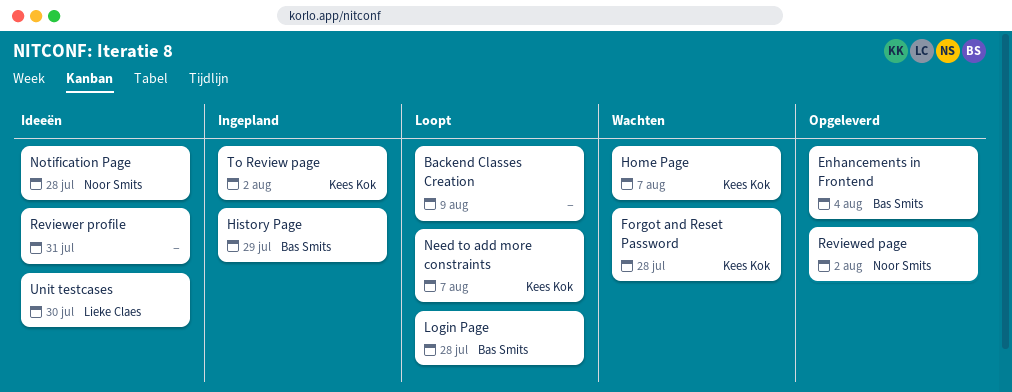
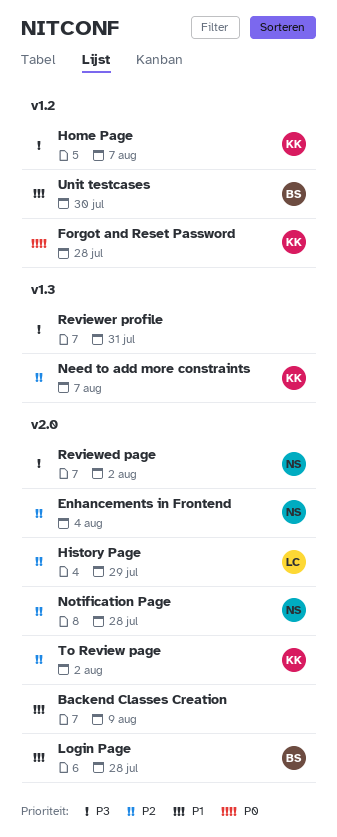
Enhancements in Frontend, owner: Bas Smits -> Noor Smits
History Page, owner: Bas Smits -> Lieke Claes
Unit testcases, owner: Lieke Claes -> Bas Smits

